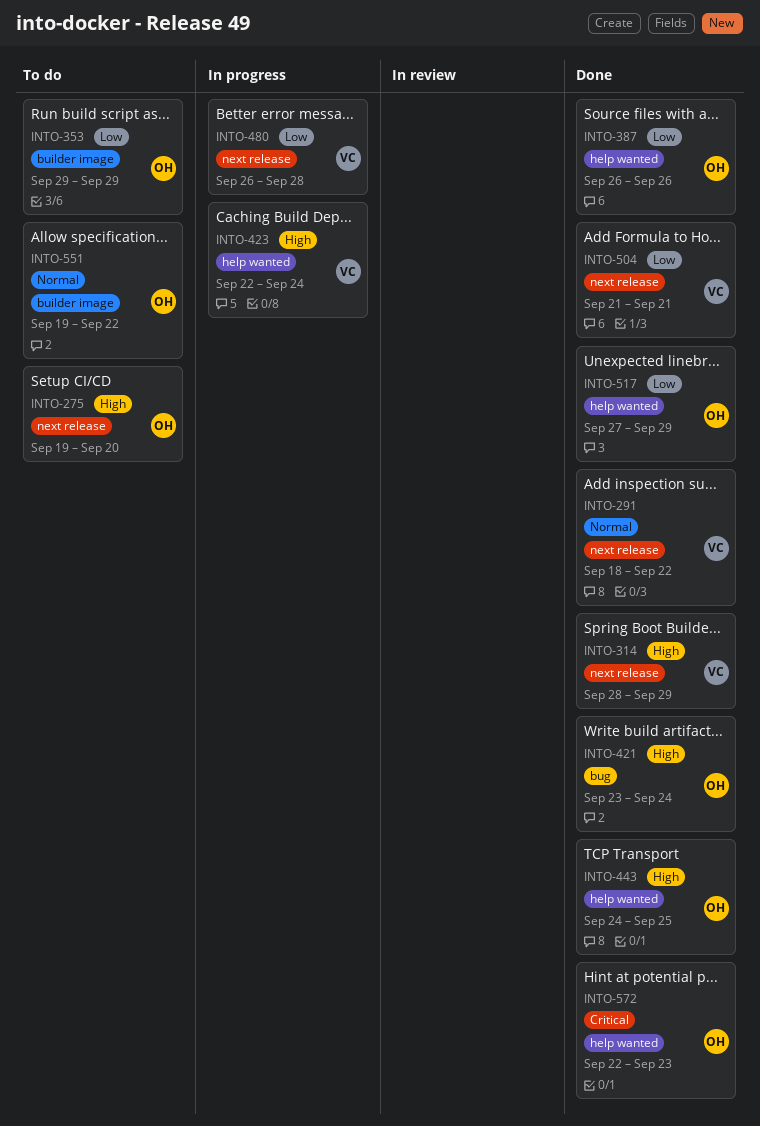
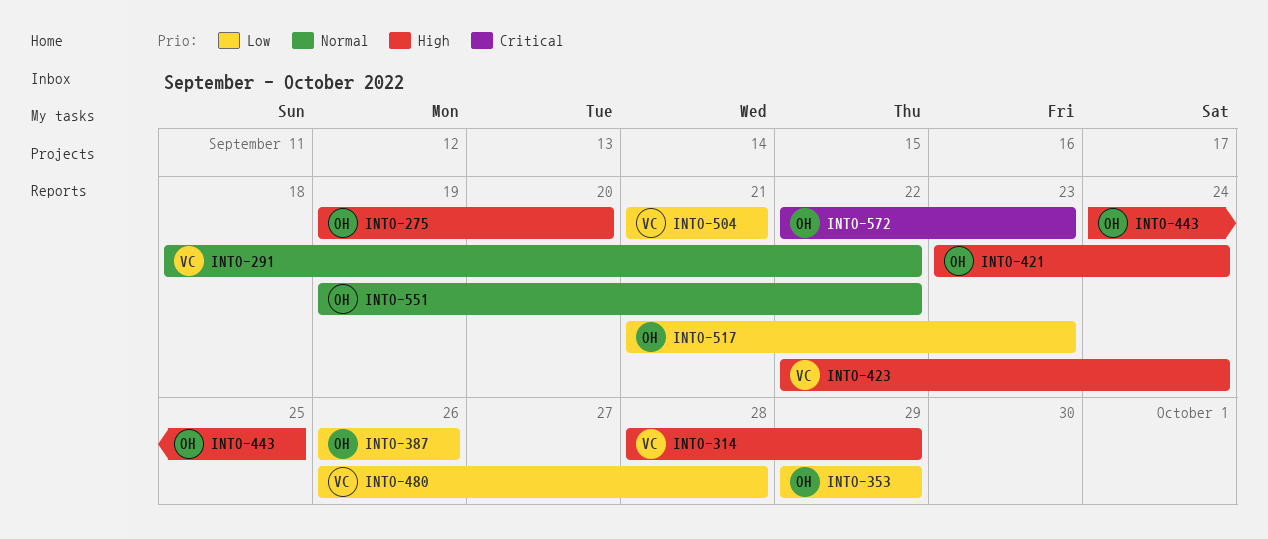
INTO-517, start: Sep 27 -> Sep 21
INTO-517, due: Sep 29 -> Sep 23

